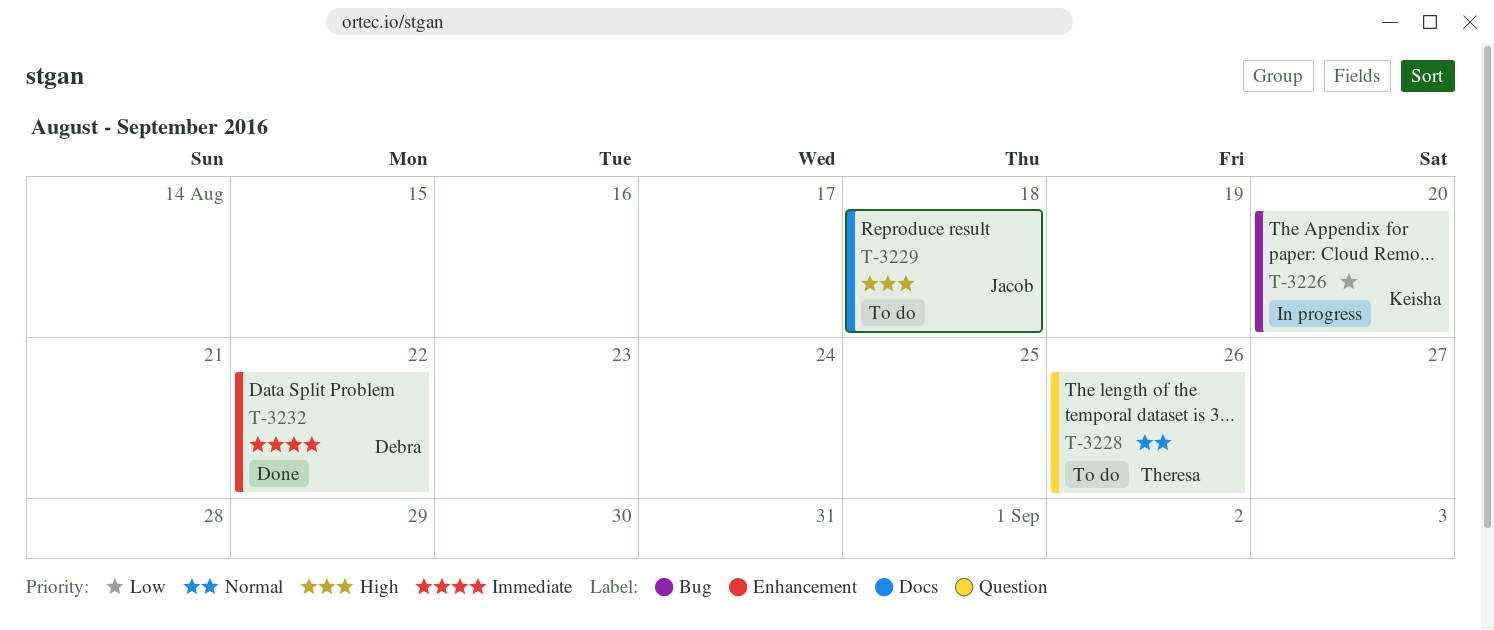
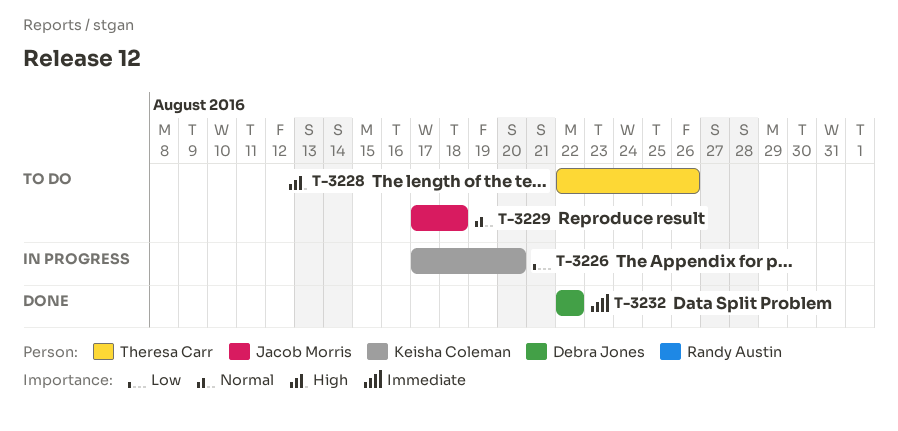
T-3228, priority: Normal -> High
T-3229, priority: High -> Normal

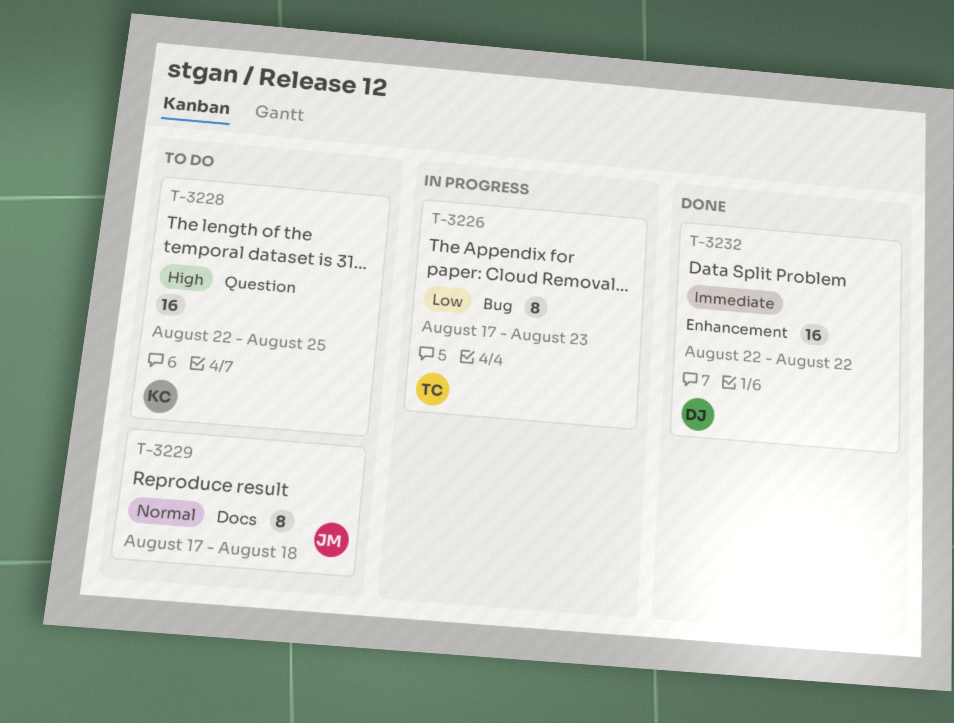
T-3226, owner: Keisha Coleman -> Theresa Carr
T-3226, due: Aug 20 -> Aug 23
T-3228, owner: Theresa Carr -> Keisha Coleman
T-3228, due: Aug 26 -> Aug 25

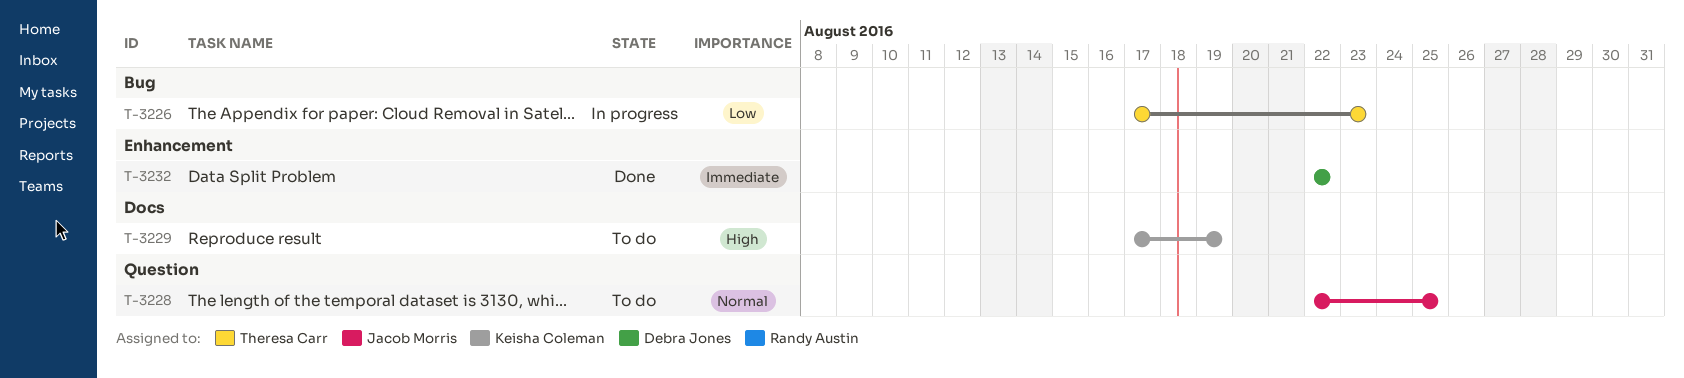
T-3228, owner: Keisha Coleman -> Jacob Morris
T-3228, priority: High -> Normal
T-3229, owner: Jacob Morris -> Keisha Coleman
T-3229, priority: Normal -> High
T-3229, due: Aug 18 -> Aug 19

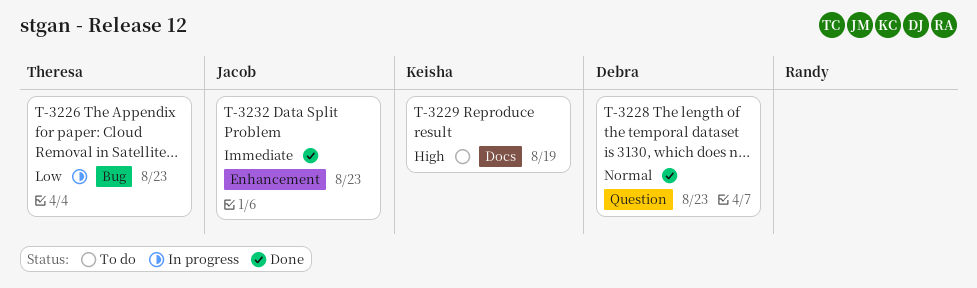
T-3228, status: To do -> Done
T-3228, owner: Jacob Morris -> Debra Jones
T-3228, due: Aug 25 -> Aug 23
T-3232, owner: Debra Jones -> Jacob Morris
T-3232, due: Aug 22 -> Aug 23

